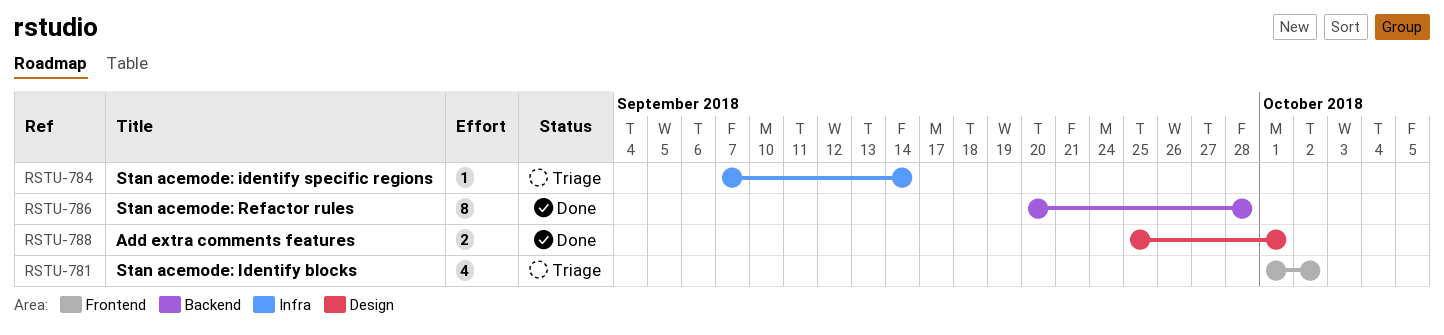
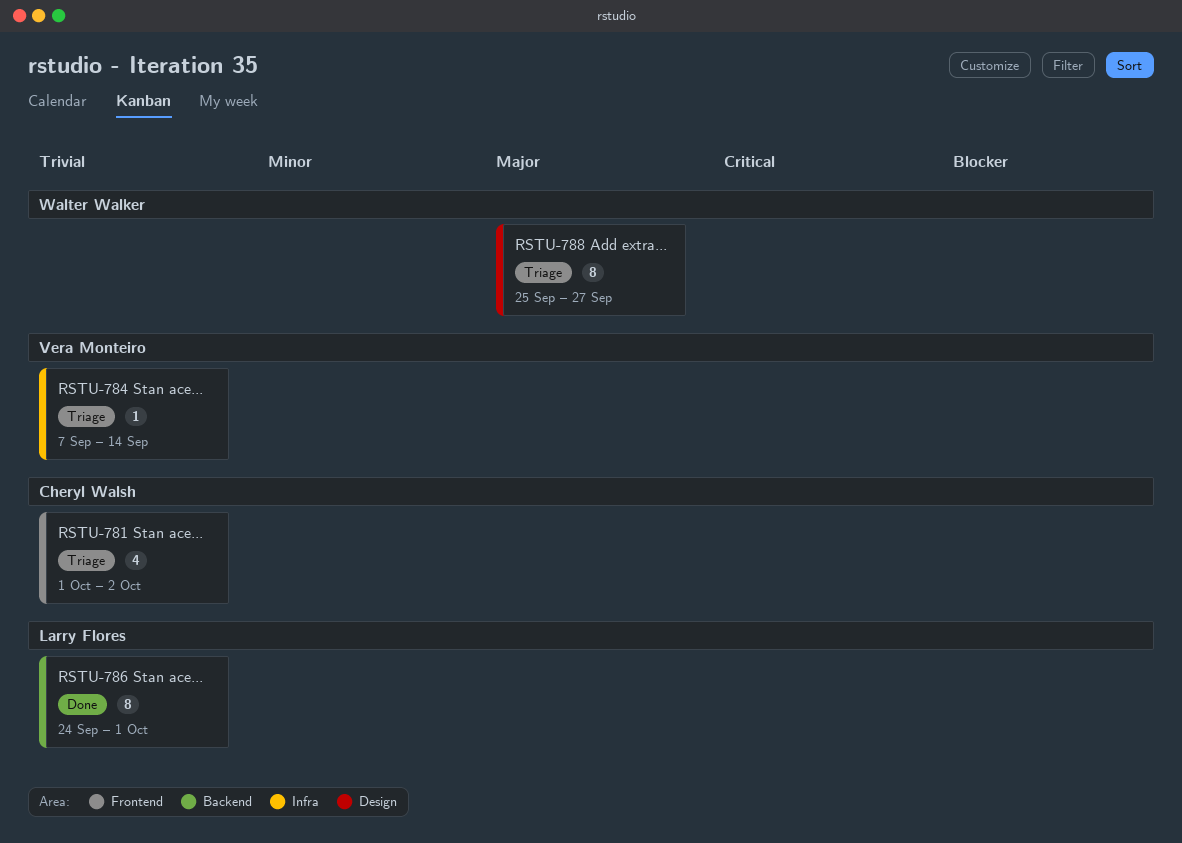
RSTU-786, start: Sep 20 -> Sep 24
RSTU-786, due: Sep 28 -> Oct 1
RSTU-788, status: Done -> Triage
RSTU-788, estimate: 2 -> 8
RSTU-788, due: Oct 1 -> Sep 27

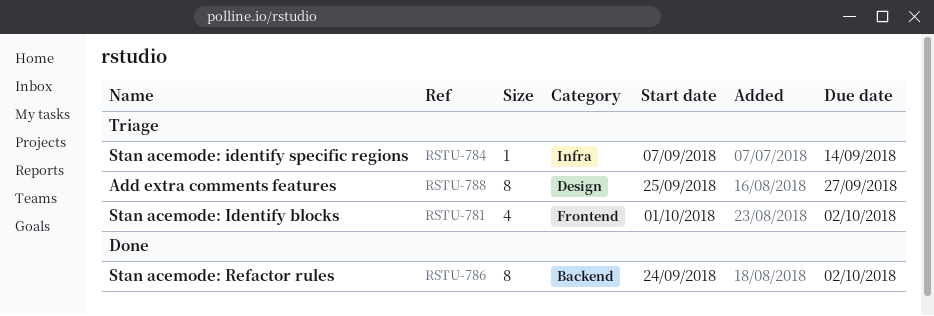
RSTU-786, due: Oct 1 -> Oct 2

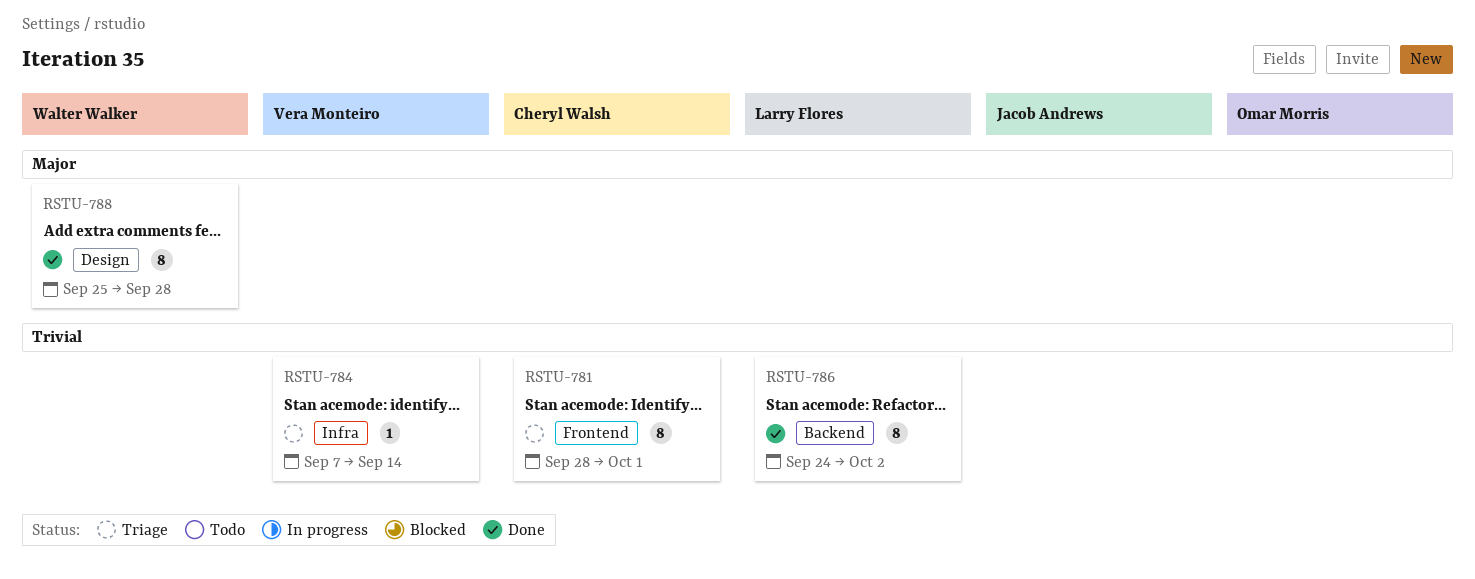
RSTU-781, estimate: 4 -> 8
RSTU-781, start: Oct 1 -> Sep 28
RSTU-781, due: Oct 2 -> Oct 1
RSTU-788, status: Triage -> Done
RSTU-788, due: Sep 27 -> Sep 28

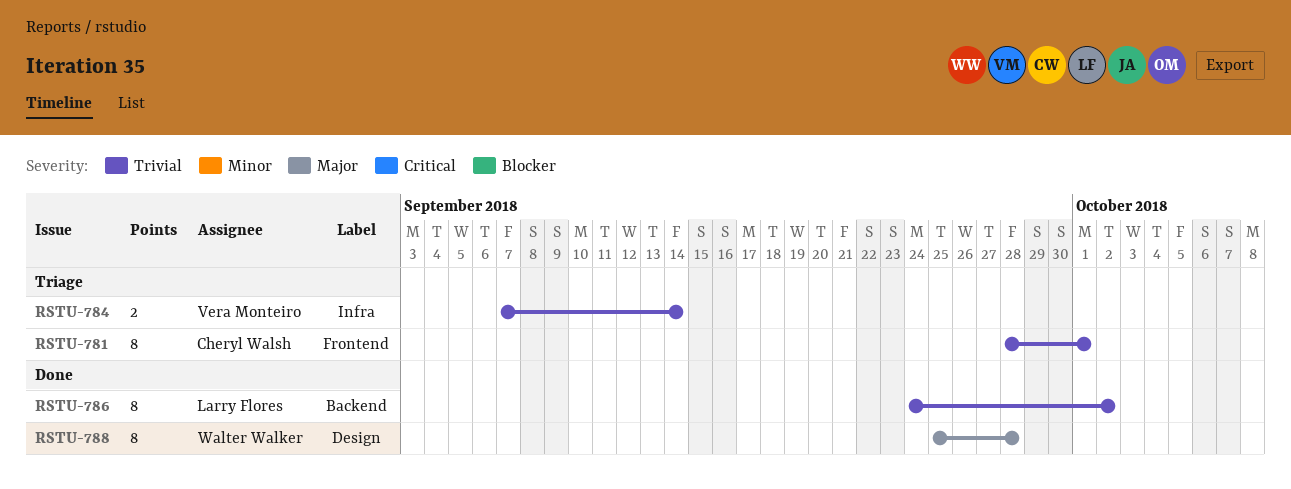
RSTU-784, estimate: 1 -> 2

